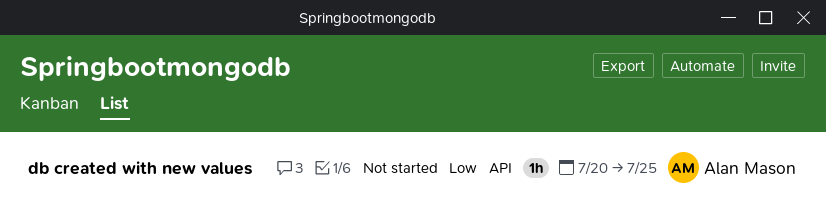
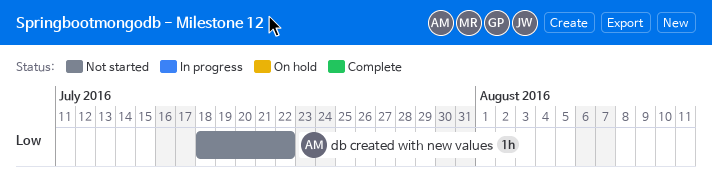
db created with new values, start: Jul 20 -> Jul 18
db created with new values, due: Jul 25 -> Jul 22

